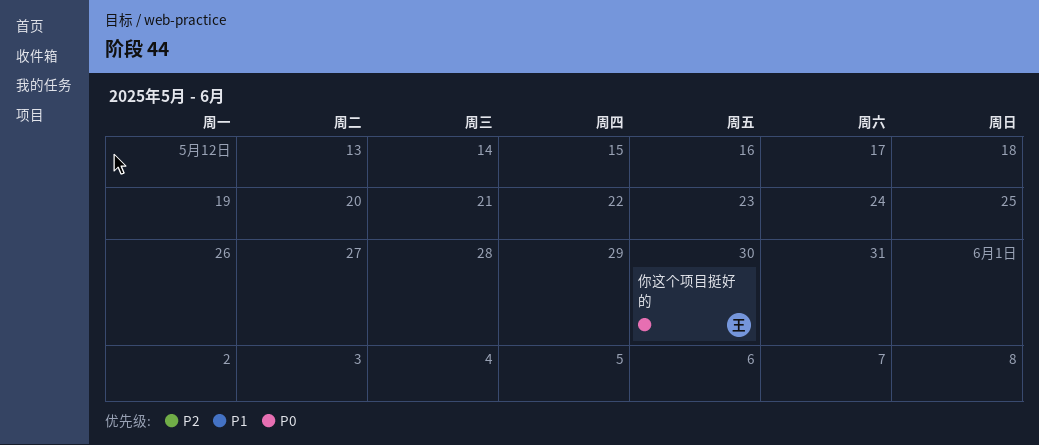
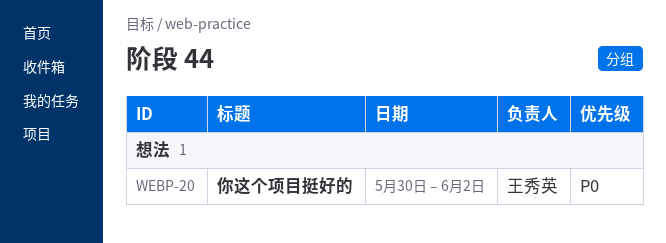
你这个项目挺好的, due: May 30 -> Jun 2

